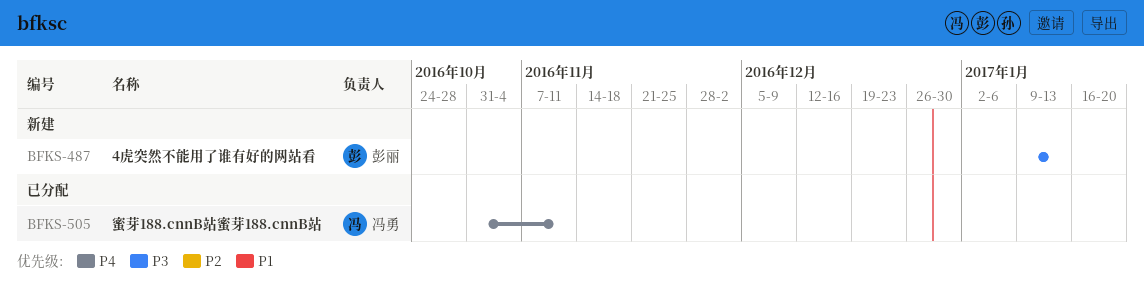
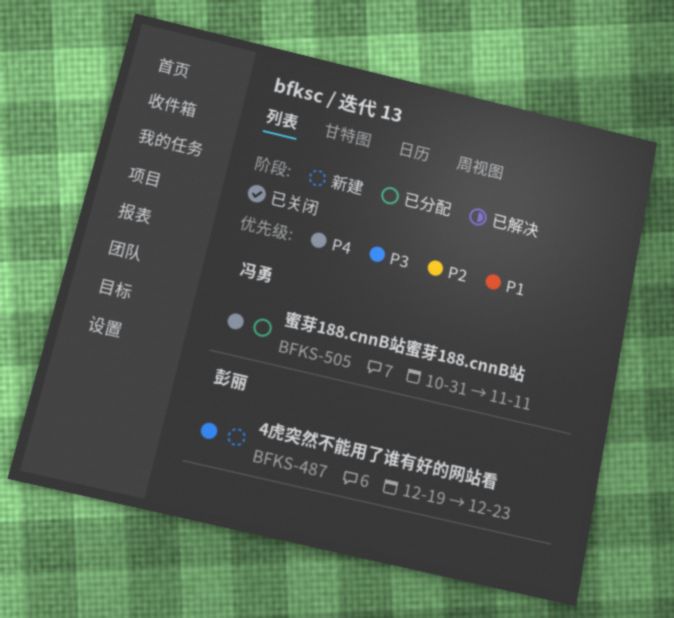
BFKS-487, start: Jan 9 -> Dec 19
BFKS-487, due: Jan 13 -> Dec 23

